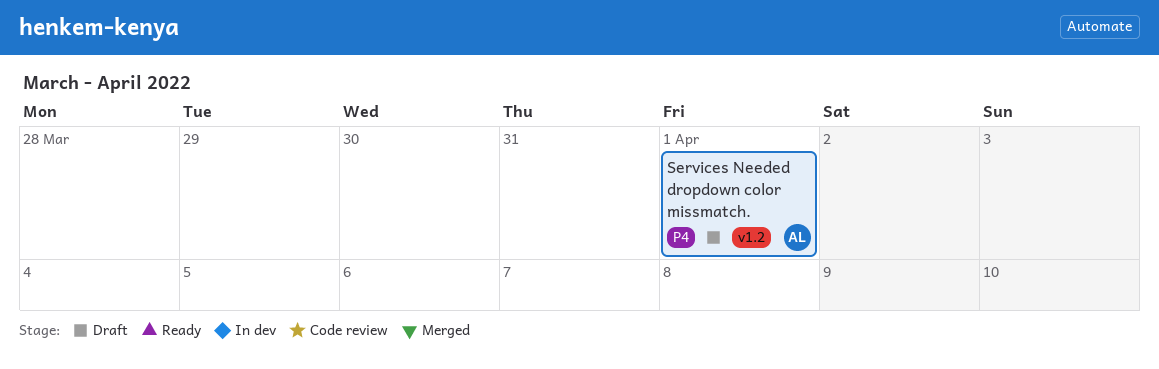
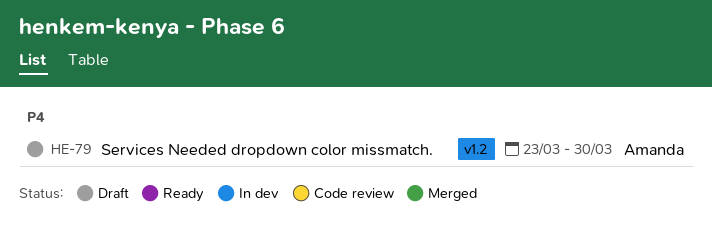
Services Needed dropdown color missmatch., due: Apr 1 -> Mar 30

